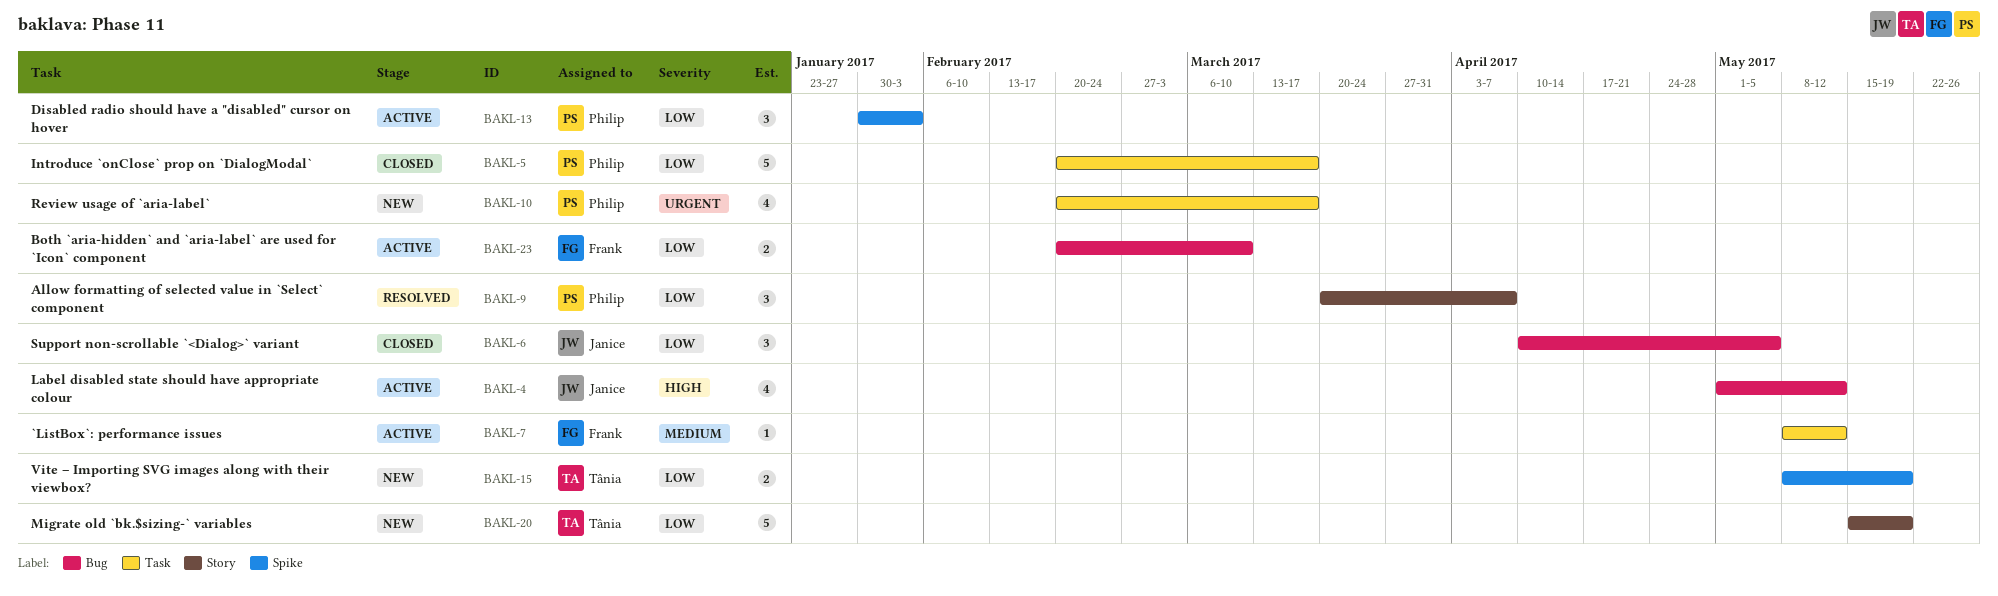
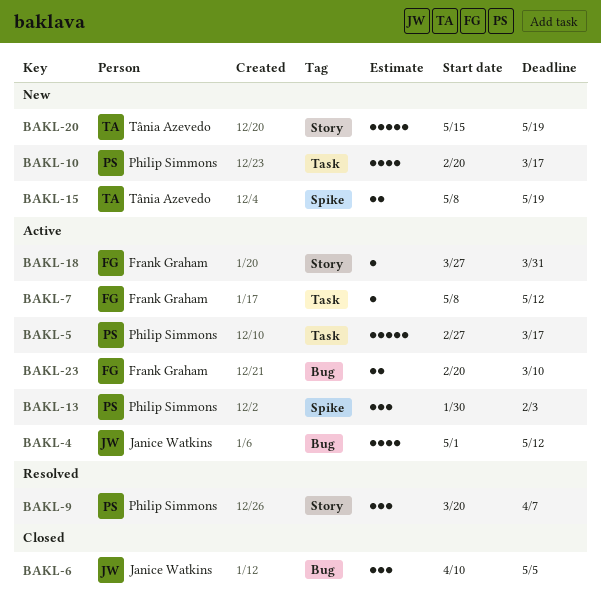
BAKL-5, status: Closed -> Active
BAKL-5, start: Feb 20 -> Feb 27
BAKL-18: none -> present

